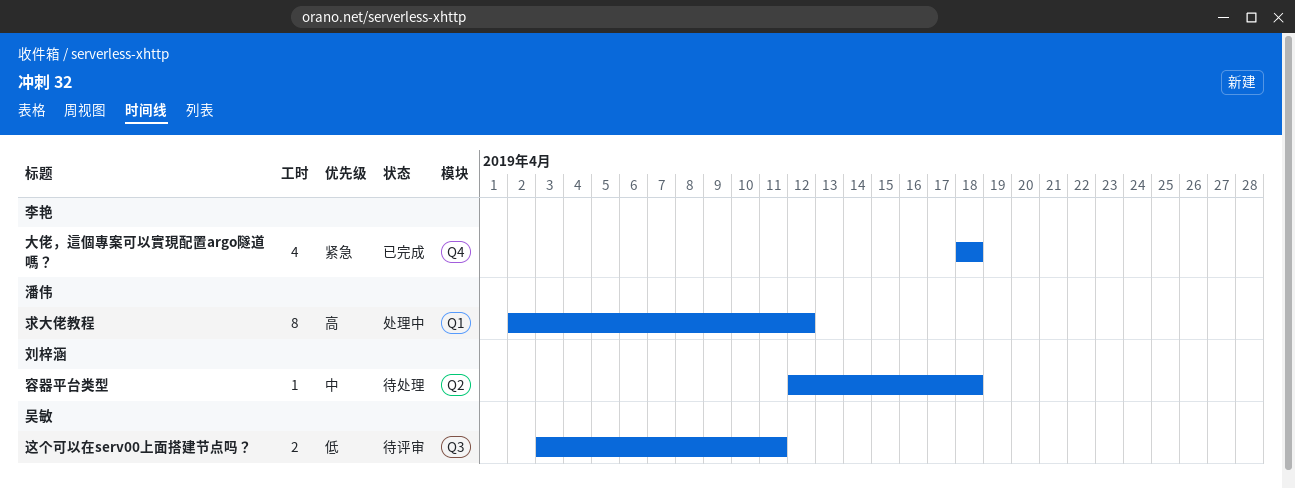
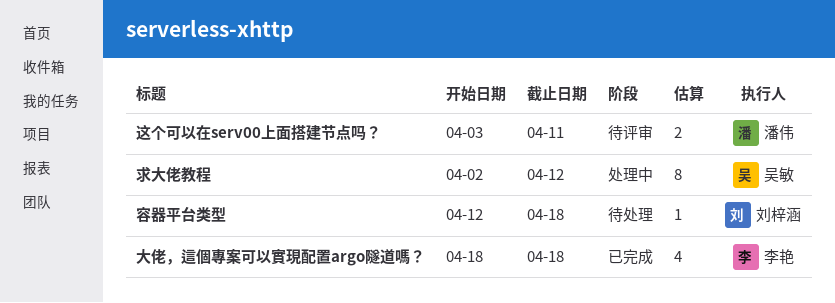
求大佬教程, owner: 潘伟 -> 吴敏
这个可以在serv00上面搭建节点吗？, owner: 吴敏 -> 潘伟

